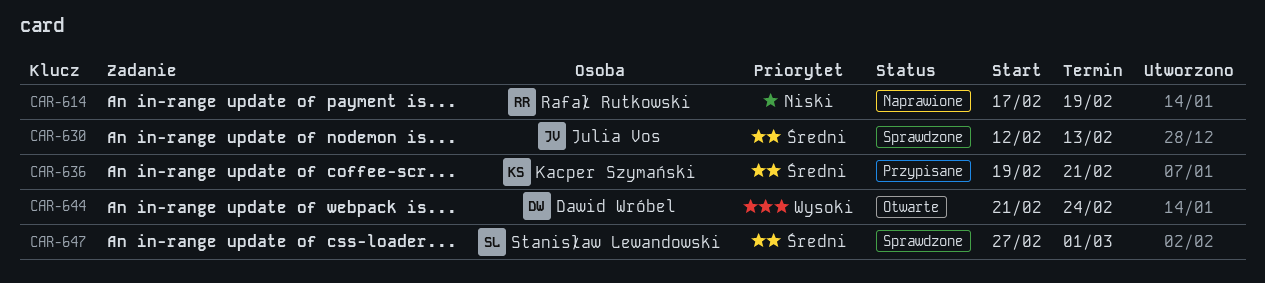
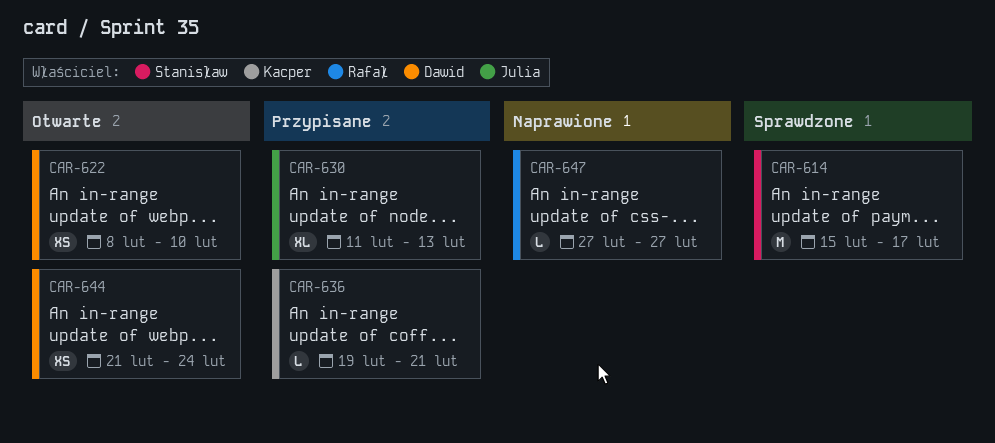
CAR-614, status: Naprawione -> Sprawdzone
CAR-614, owner: Rafał Rutkowski -> Stanisław Lewandowski
CAR-614, start: Feb 17 -> Feb 15
CAR-614, due: Feb 19 -> Feb 17
CAR-622: none -> present
CAR-630, status: Sprawdzone -> Przypisane
CAR-630, start: Feb 12 -> Feb 11
CAR-647, status: Sprawdzone -> Naprawione
CAR-647, owner: Stanisław Lewandowski -> Rafał Rutkowski
CAR-647, due: Mar 1 -> Feb 27

